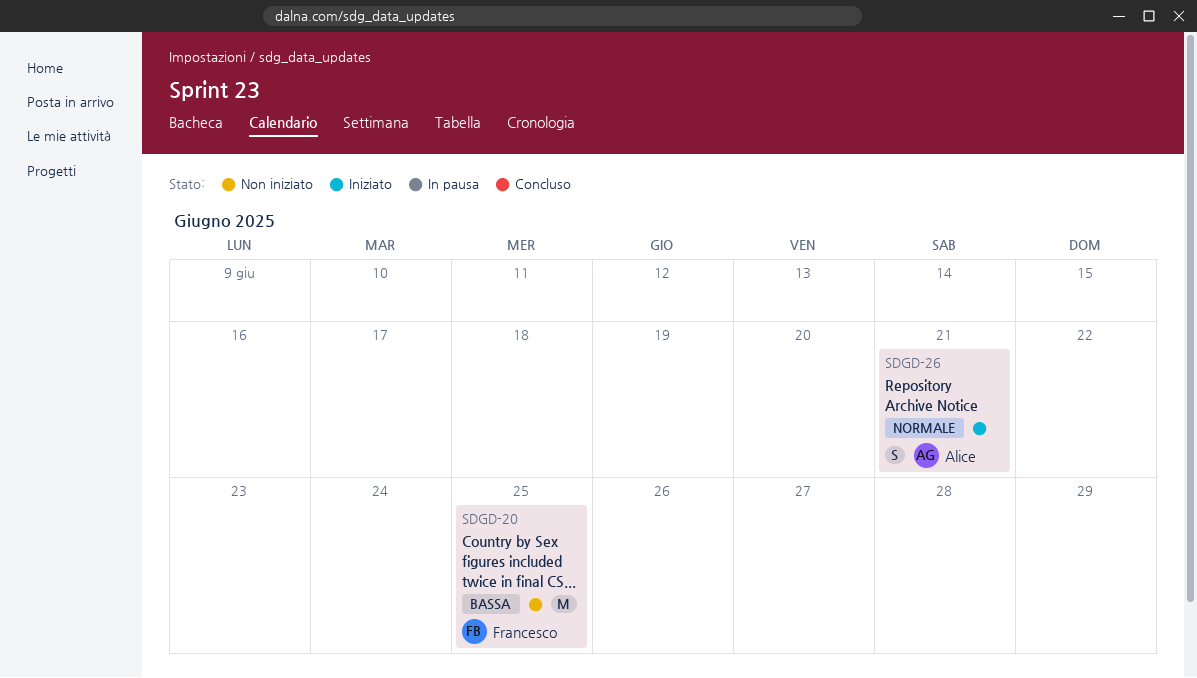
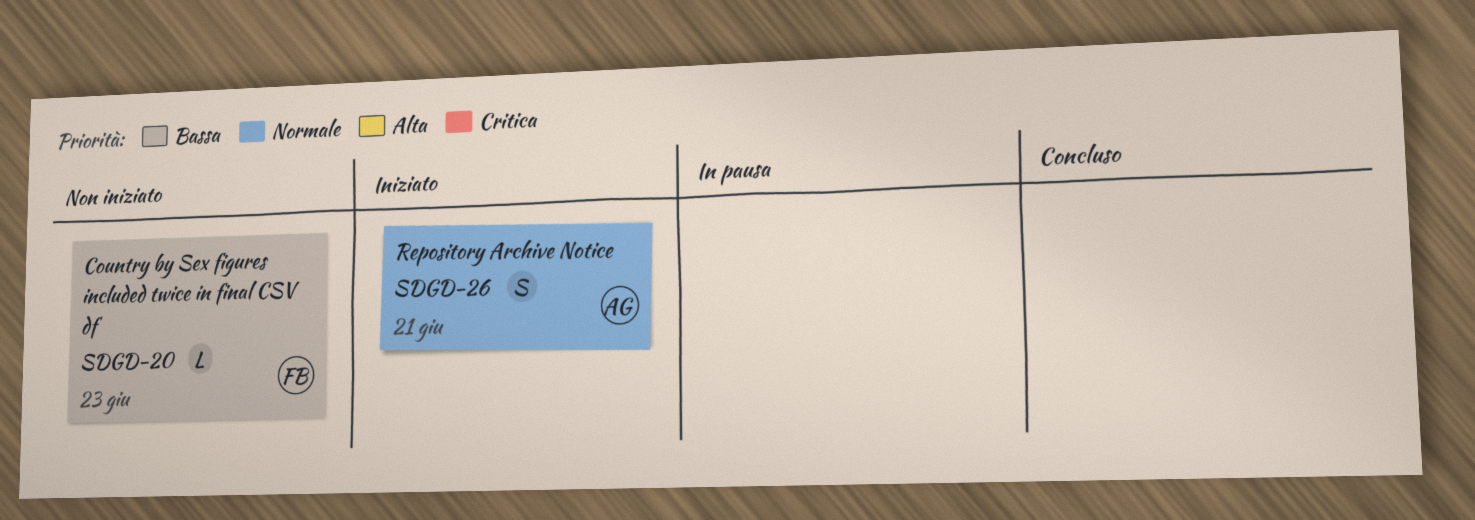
SDGD-20, estimate: M -> L
SDGD-20, due: Jun 25 -> Jun 23

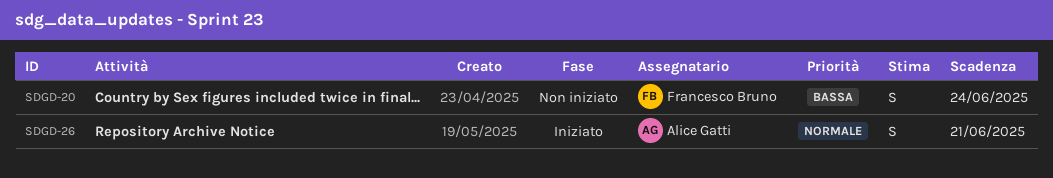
SDGD-20, estimate: L -> S
SDGD-20, due: Jun 23 -> Jun 24

